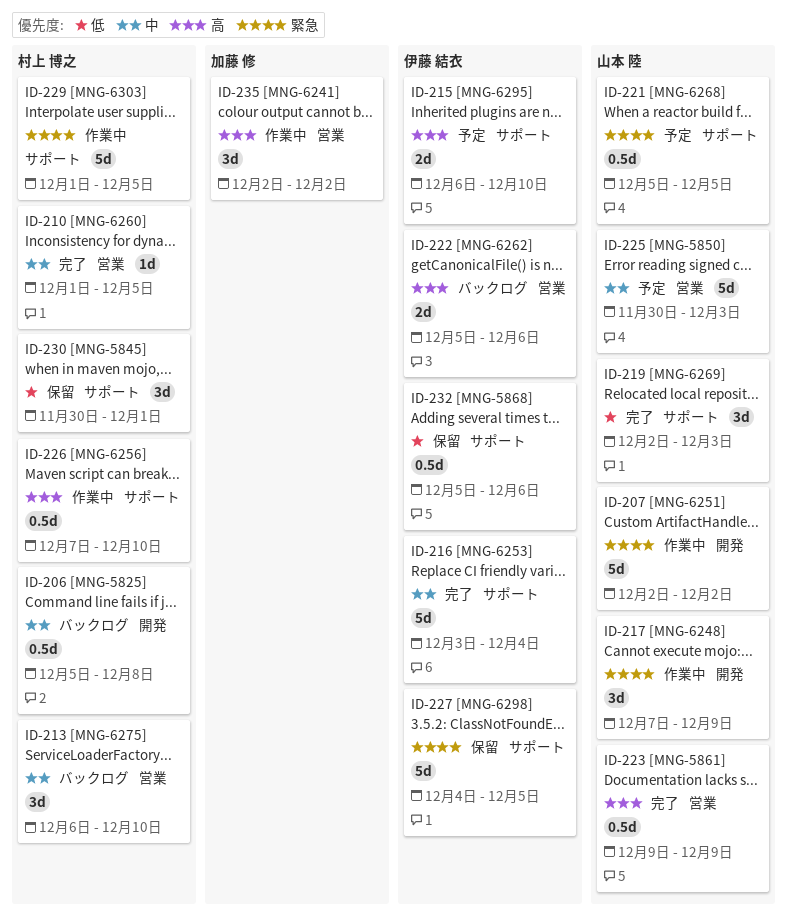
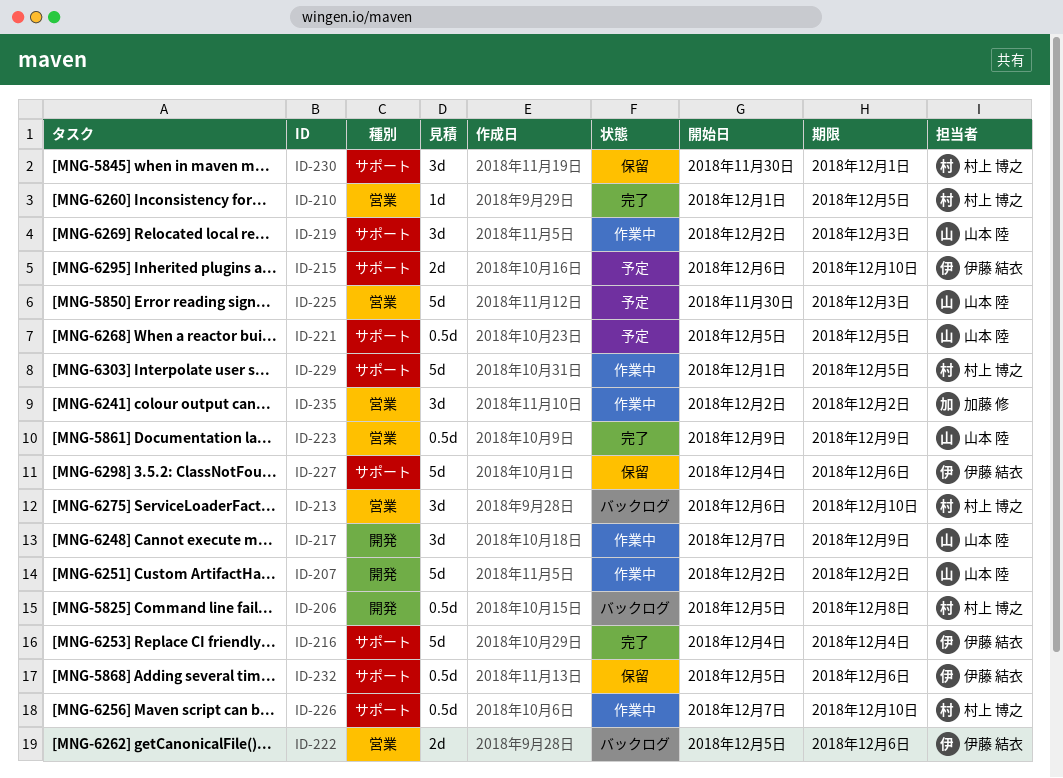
ID-216, start: Dec 3 -> Dec 4
ID-219, status: 完了 -> 作業中
ID-227, due: Dec 5 -> Dec 6

